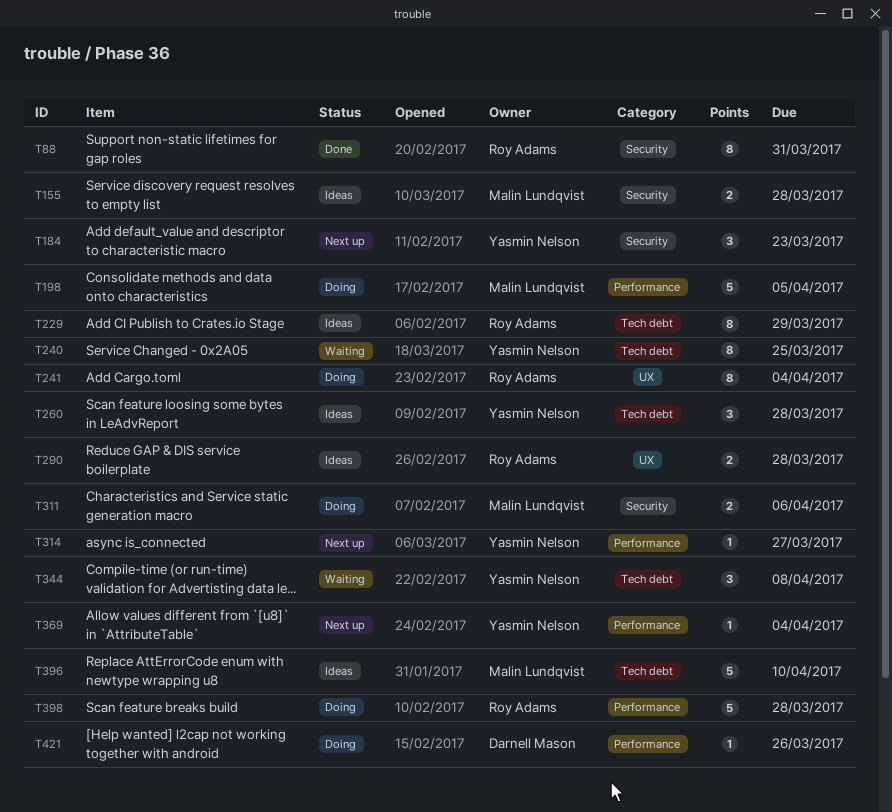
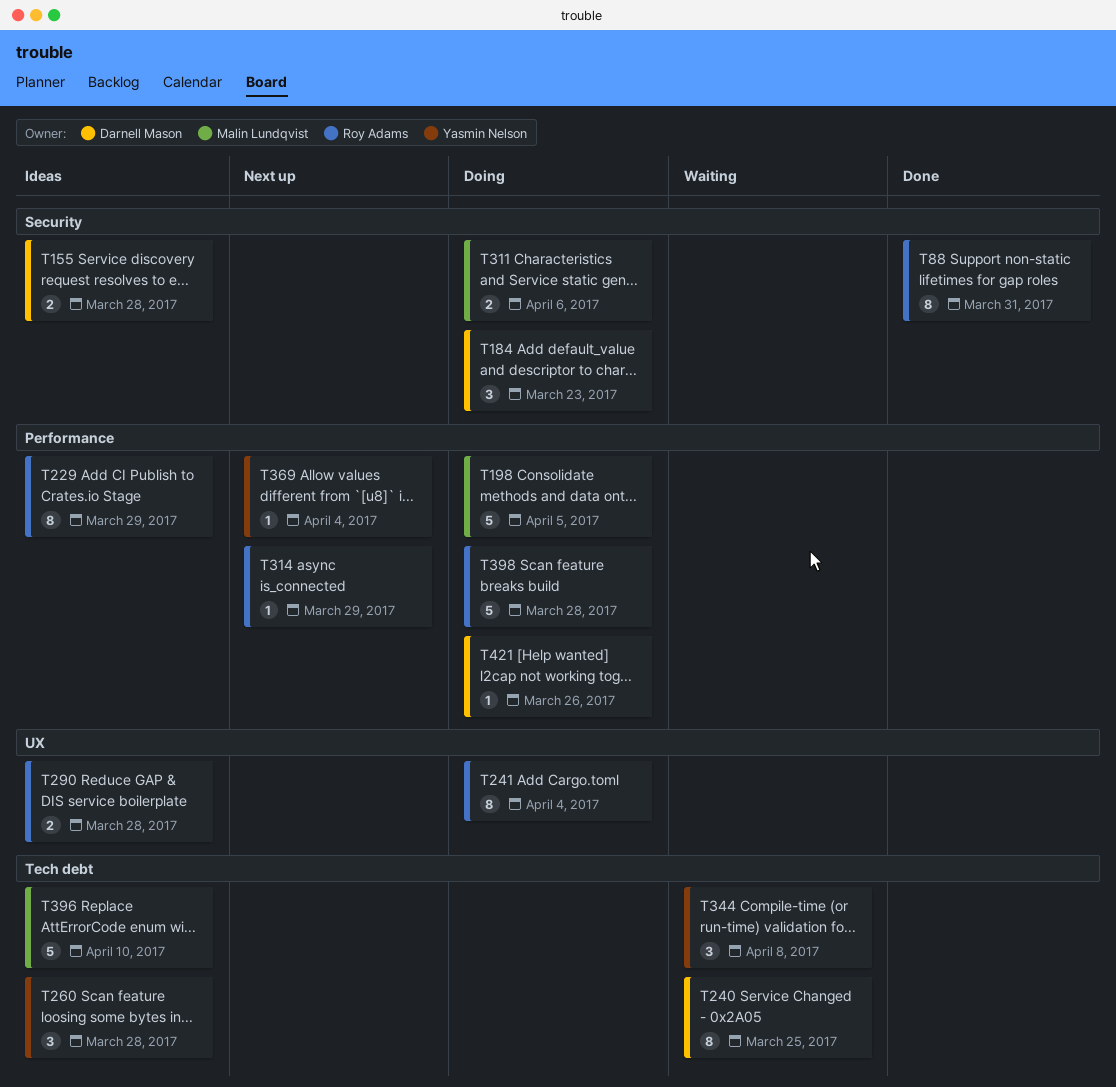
T155, owner: Malin Lundqvist -> Darnell Mason
T184, status: Next up -> Doing
T184, owner: Yasmin Nelson -> Darnell Mason
T229, label: Tech debt -> Performance
T240, owner: Yasmin Nelson -> Darnell Mason
T314, owner: Yasmin Nelson -> Roy Adams
T314, due: Mar 27 -> Mar 29

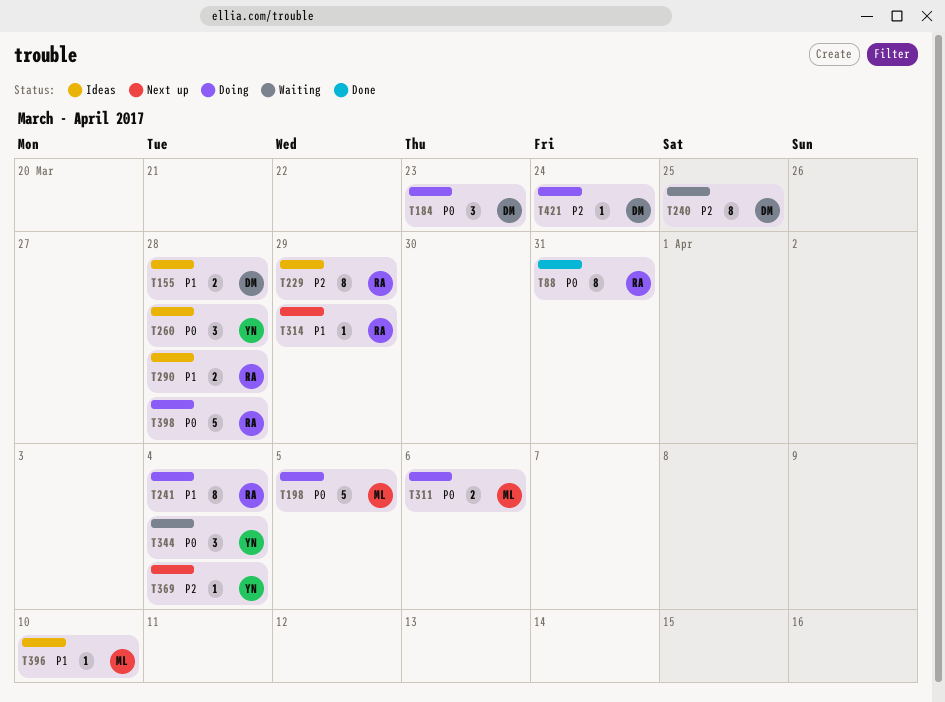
T344, due: Apr 8 -> Apr 4
T396, estimate: 5 -> 1
T421, due: Mar 26 -> Mar 24

